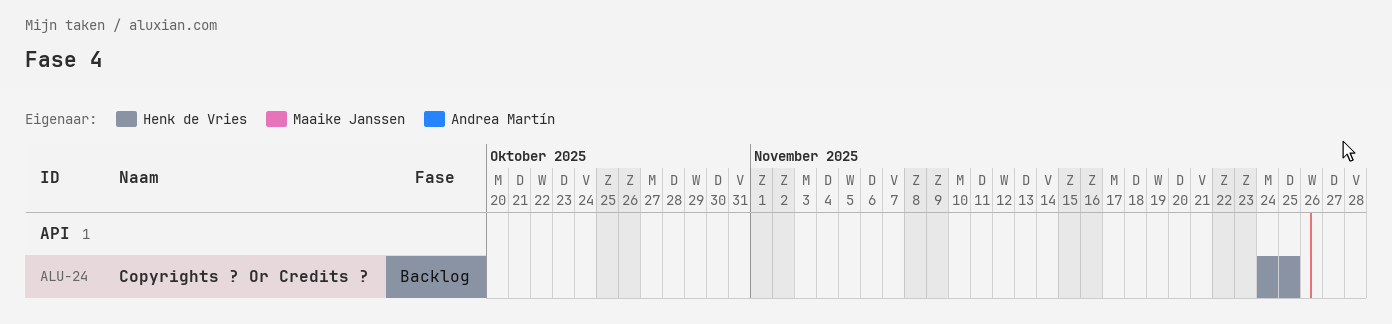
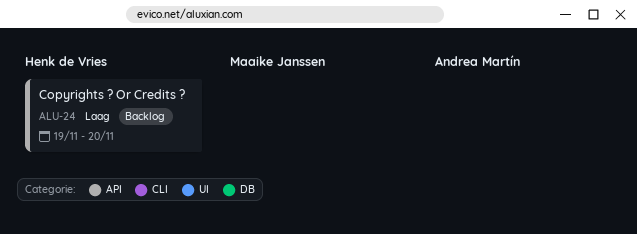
ALU-24, start: Nov 24 -> Nov 19
ALU-24, due: Nov 25 -> Nov 20

